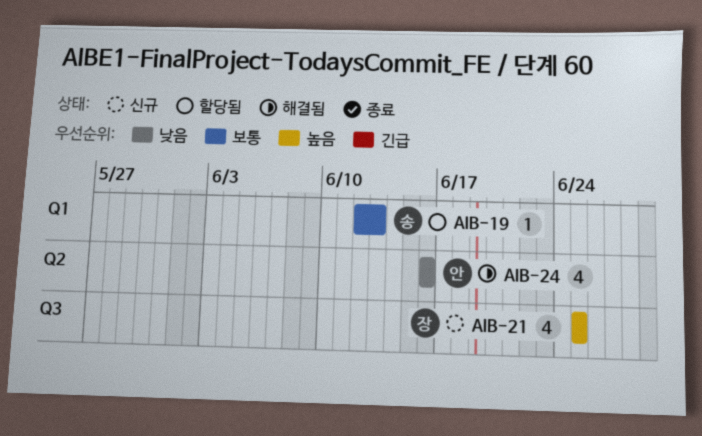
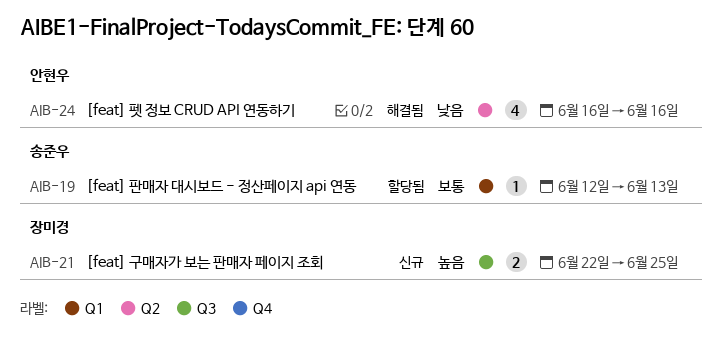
AIB-21, estimate: 4 -> 2
AIB-21, start: Jun 25 -> Jun 22

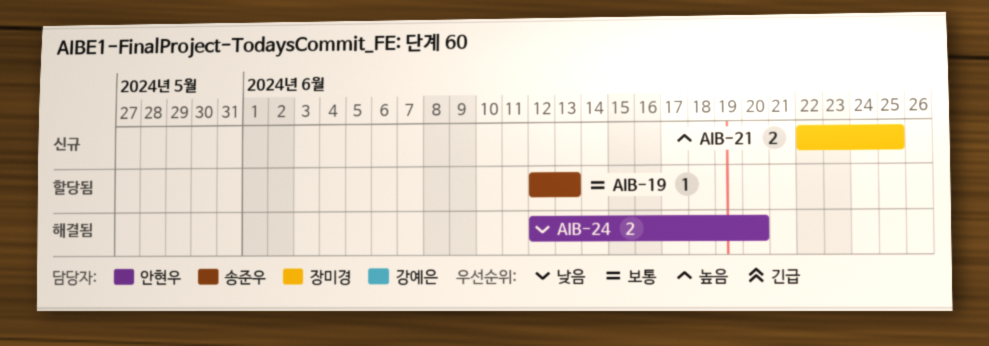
AIB-24, estimate: 4 -> 2
AIB-24, start: Jun 16 -> Jun 12
AIB-24, due: Jun 16 -> Jun 20

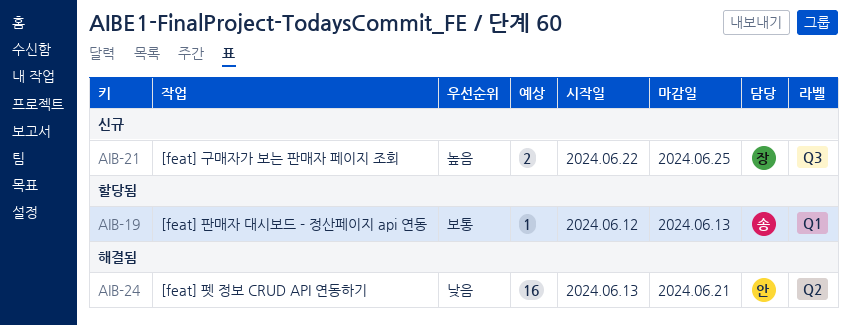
AIB-24, estimate: 2 -> 16
AIB-24, start: Jun 12 -> Jun 13
AIB-24, due: Jun 20 -> Jun 21

